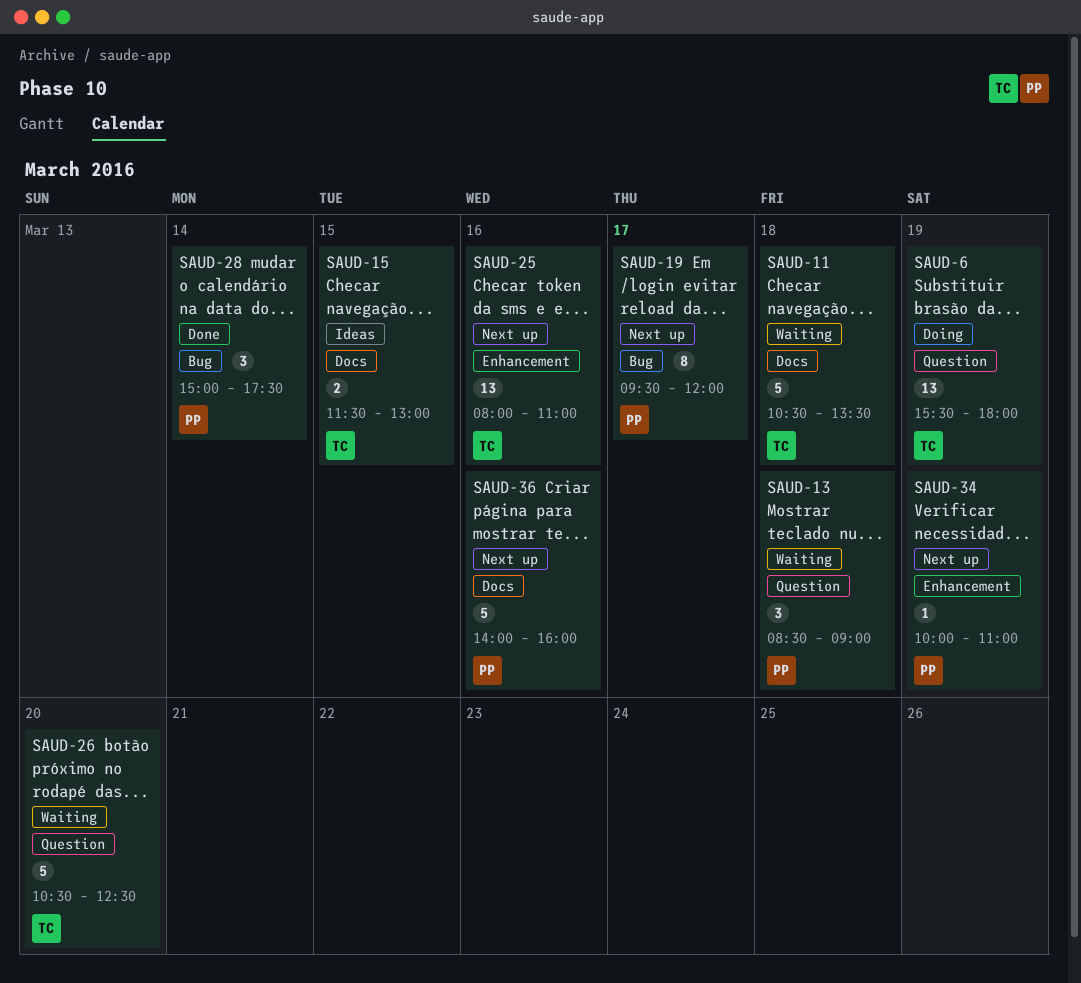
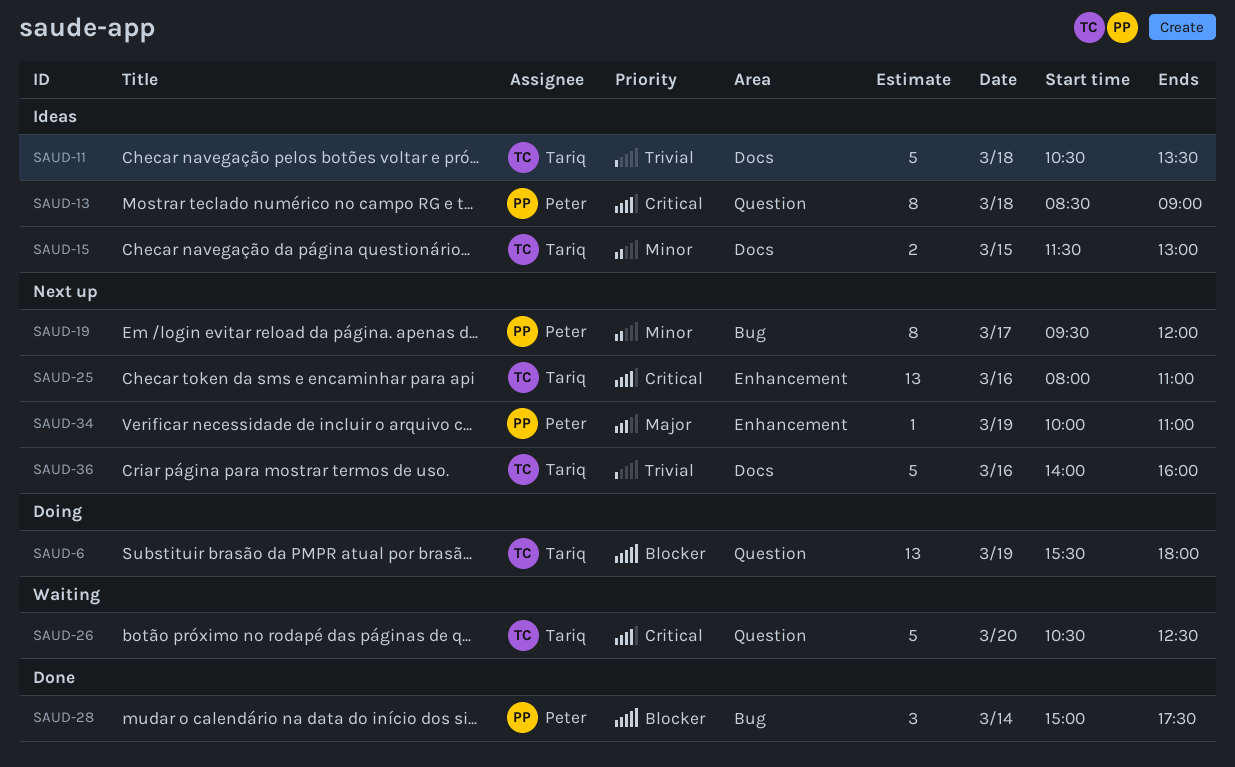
SAUD-11, status: Waiting -> Ideas
SAUD-13, status: Waiting -> Ideas
SAUD-13, estimate: 3 -> 8
SAUD-36, owner: Peter -> Tariq

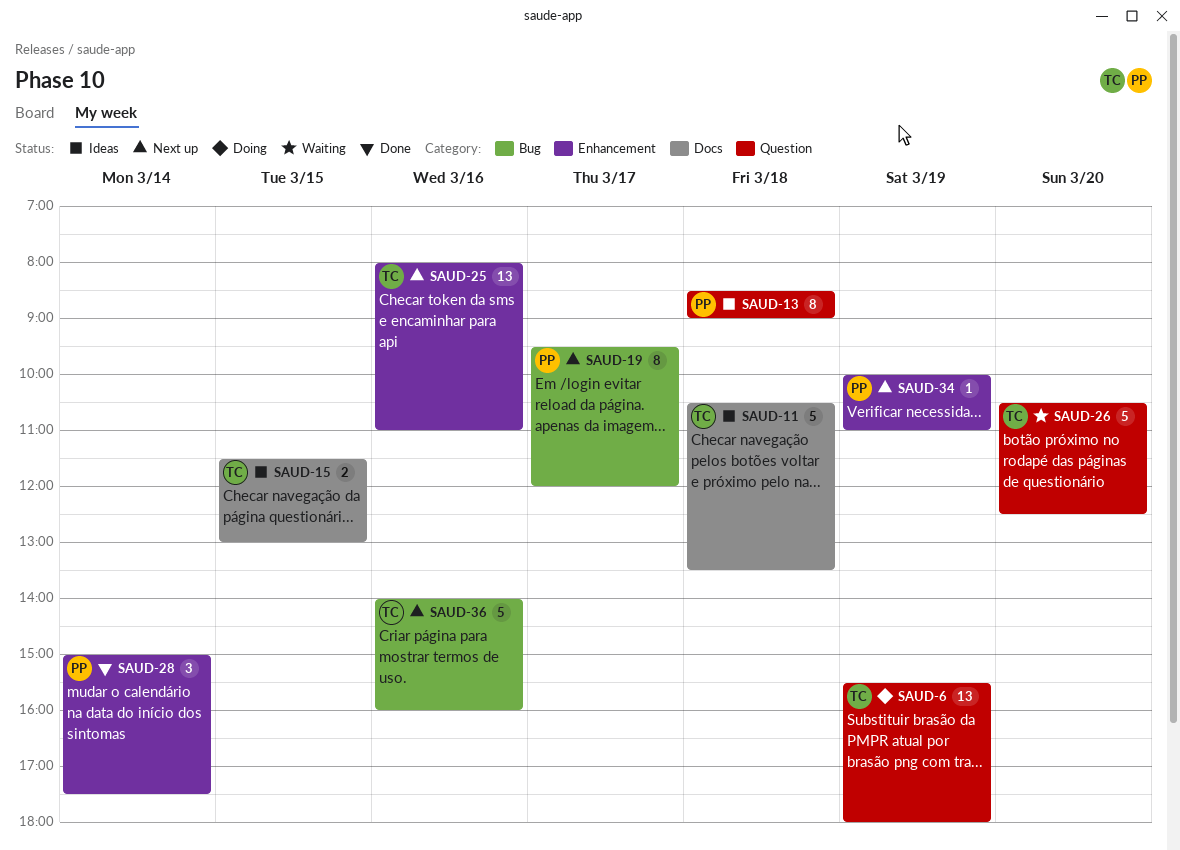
SAUD-28, label: Bug -> Enhancement
SAUD-36, label: Docs -> Bug

